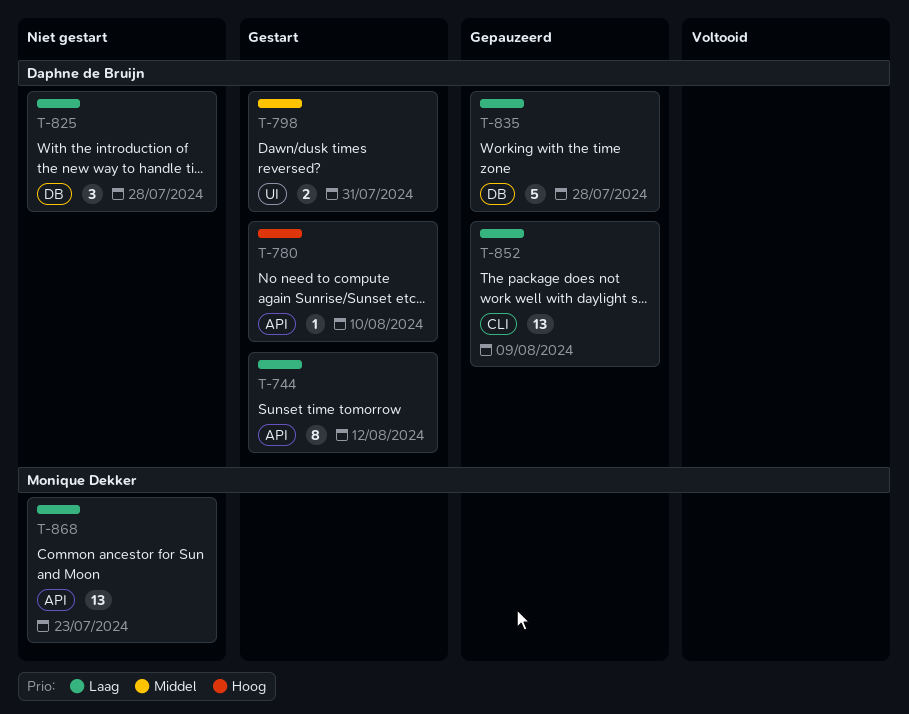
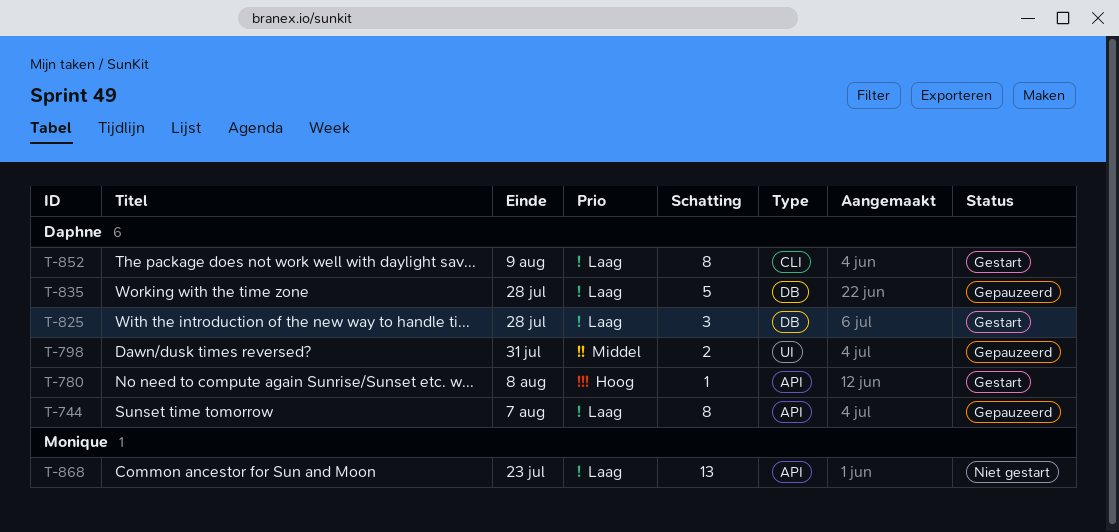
T-744, status: Gestart -> Gepauzeerd
T-744, due: Aug 12 -> Aug 7
T-780, due: Aug 10 -> Aug 8
T-798, status: Gestart -> Gepauzeerd
T-825, status: Niet gestart -> Gestart
T-852, status: Gepauzeerd -> Gestart
T-852, estimate: 13 -> 8

